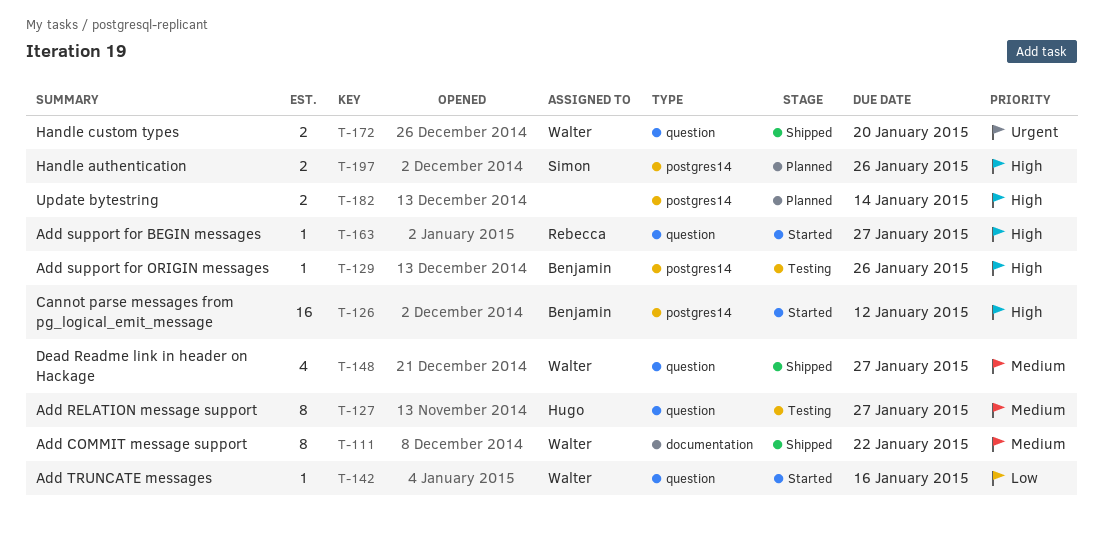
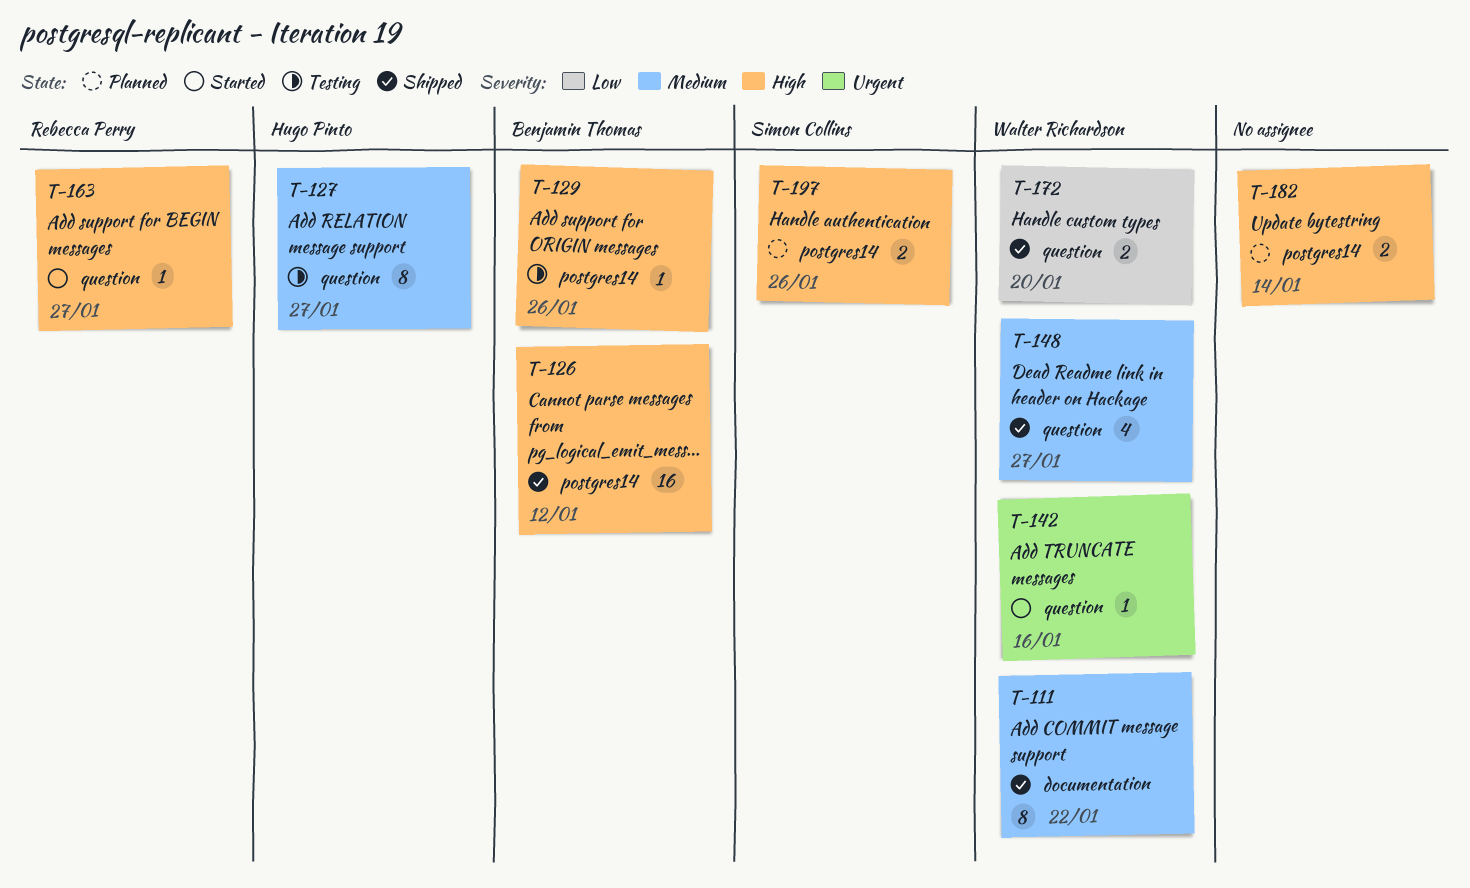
T-126, status: Started -> Shipped
T-142, priority: Low -> Urgent
T-172, priority: Urgent -> Low

